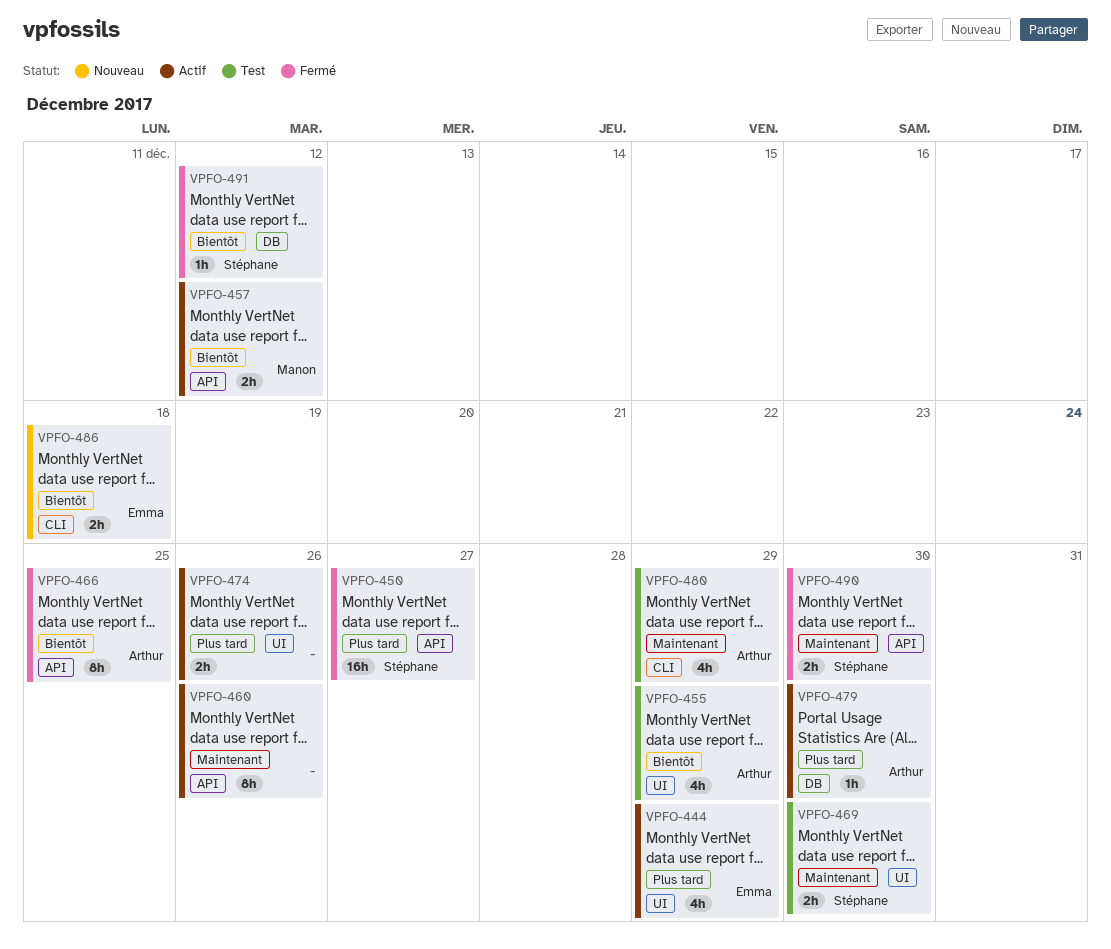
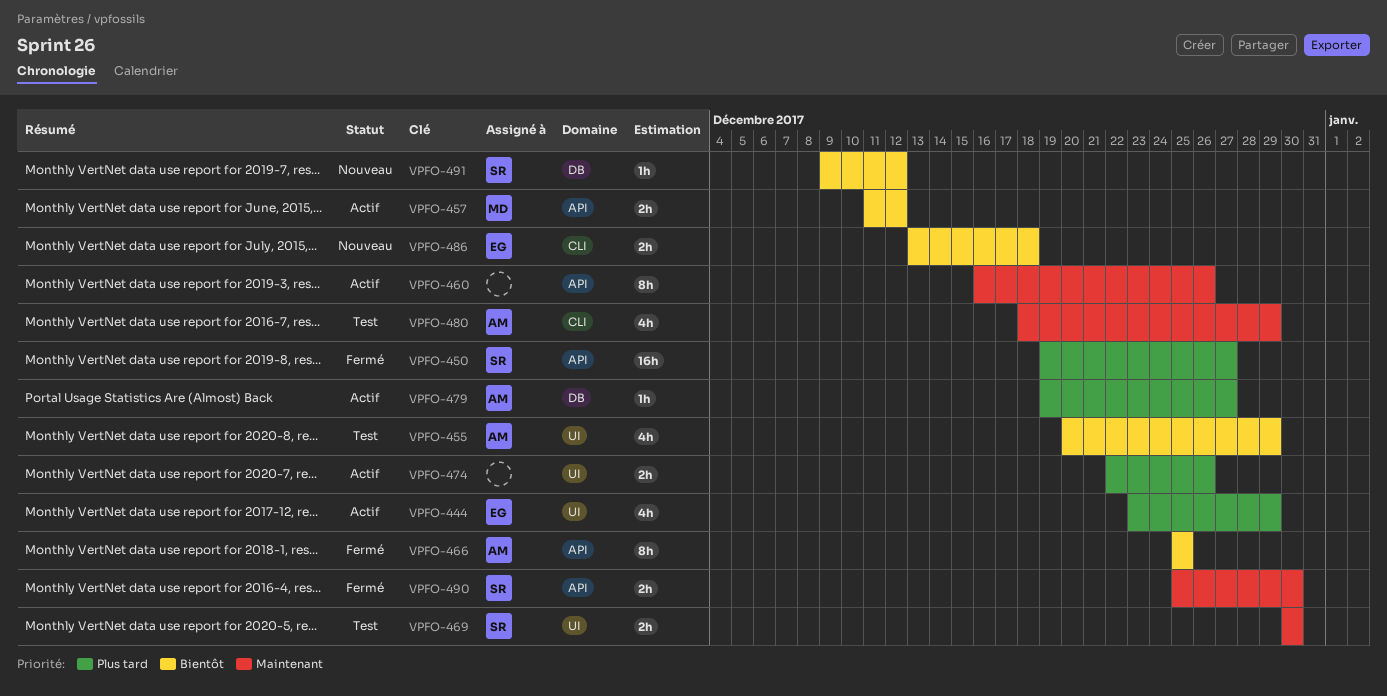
VPFO-479, due: Dec 30 -> Dec 27
VPFO-491, status: Fermé -> Nouveau

